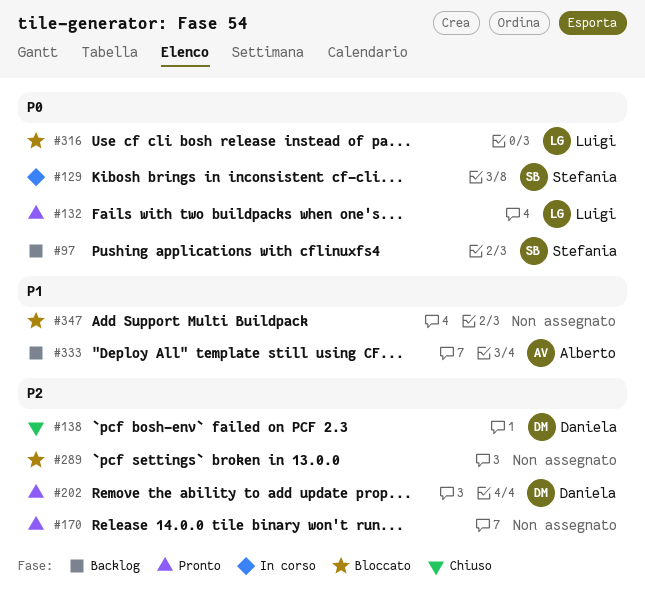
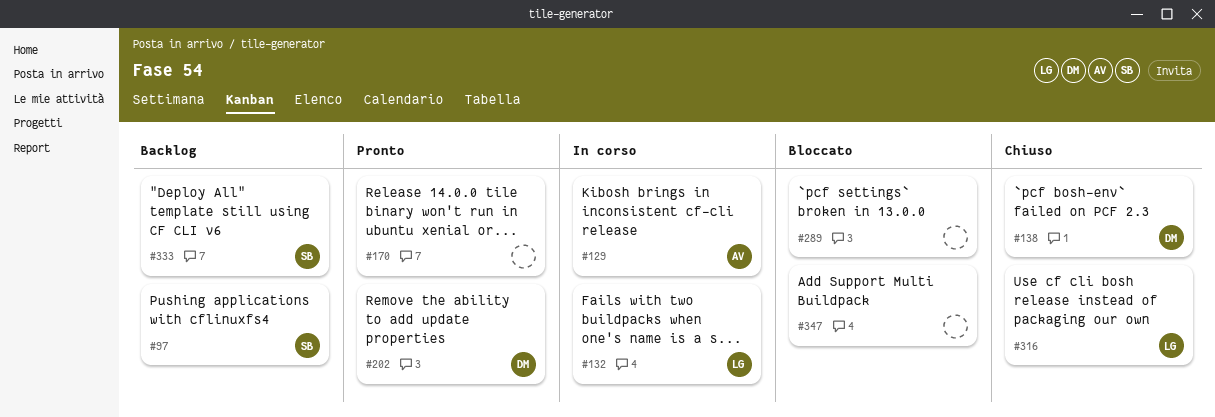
#129, owner: Stefania -> Alberto
#132, status: Pronto -> In corso
#316, status: Bloccato -> Chiuso
#333, owner: Alberto -> Stefania

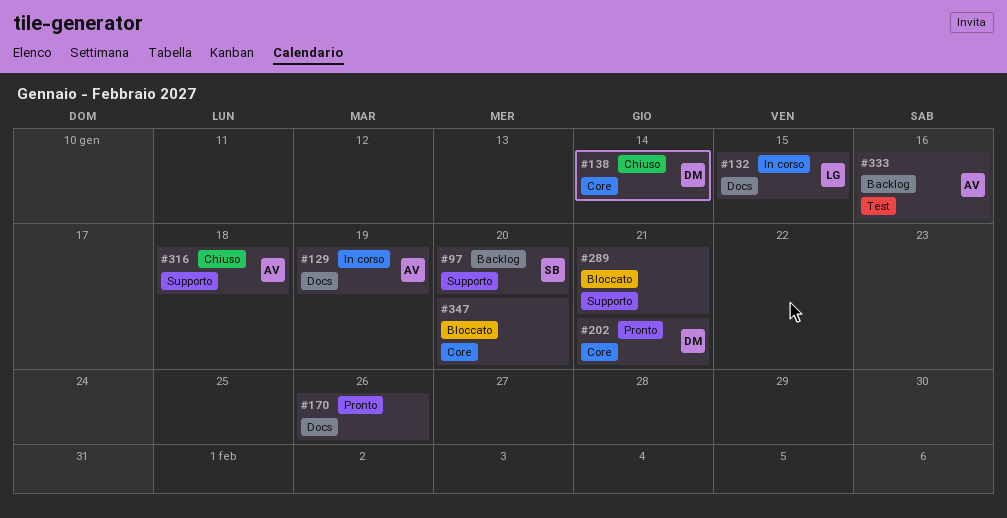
#316, owner: LG -> AV
#333, owner: SB -> AV

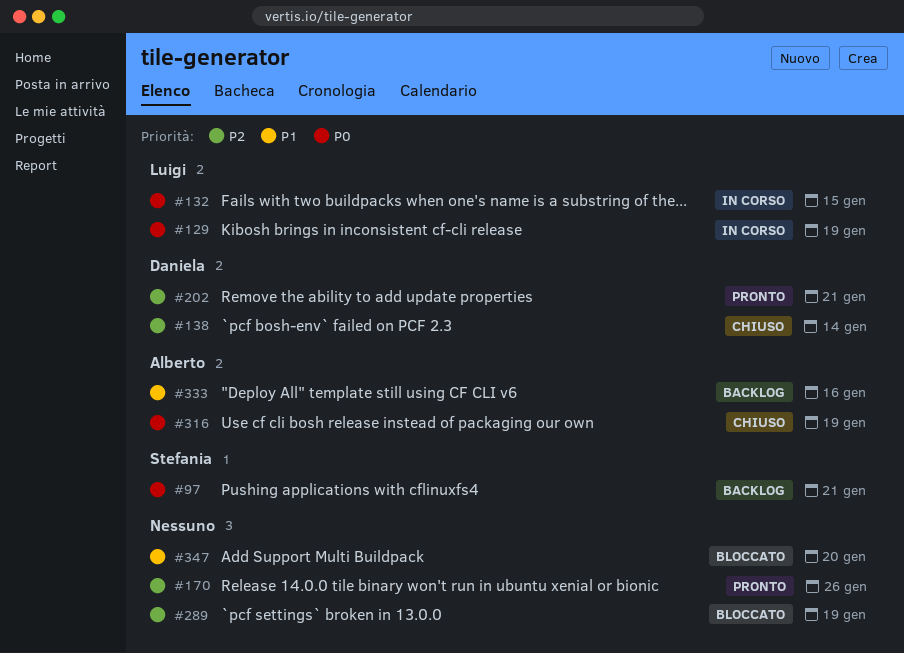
#97, due: Jan 20 -> Jan 21
#129, owner: Alberto -> Luigi
#289, due: Jan 21 -> Jan 19
#316, due: Jan 18 -> Jan 19

